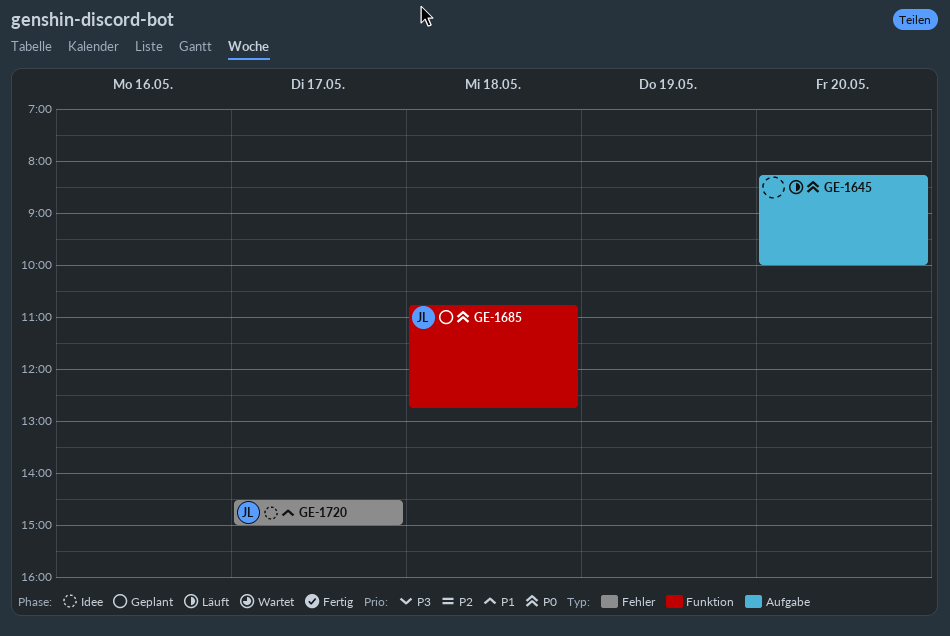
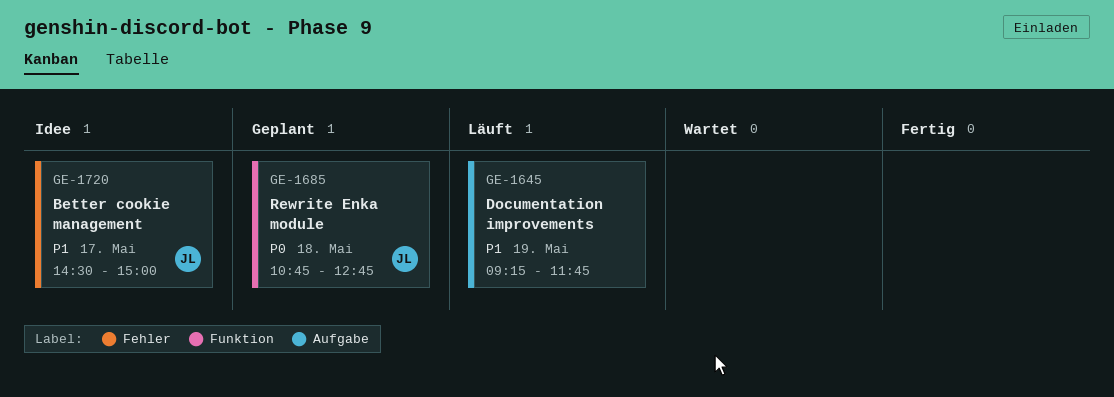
GE-1645, priority: P0 -> P1
GE-1645, day: May 20 -> May 19
GE-1645, begins: 08:15 -> 09:15
GE-1645, ends: 10:00 -> 11:45

